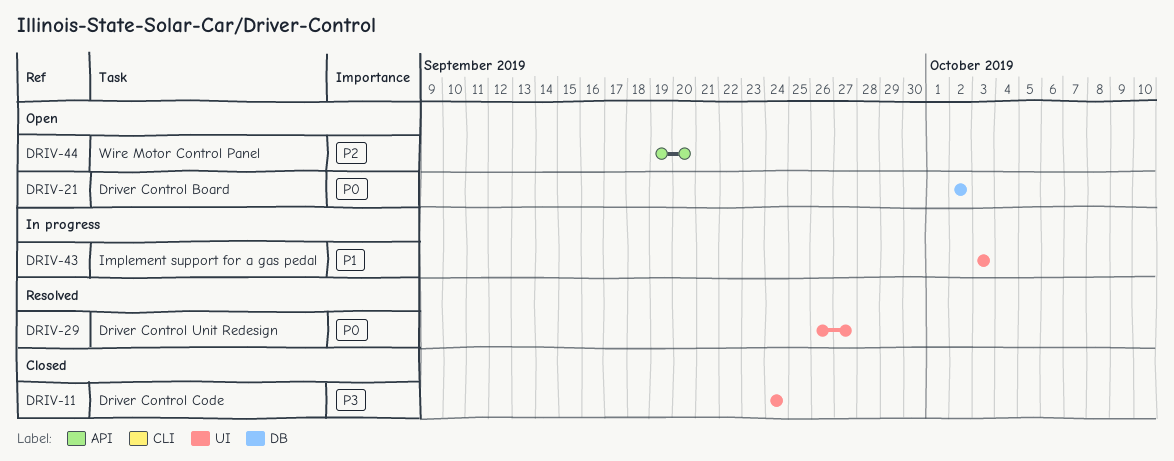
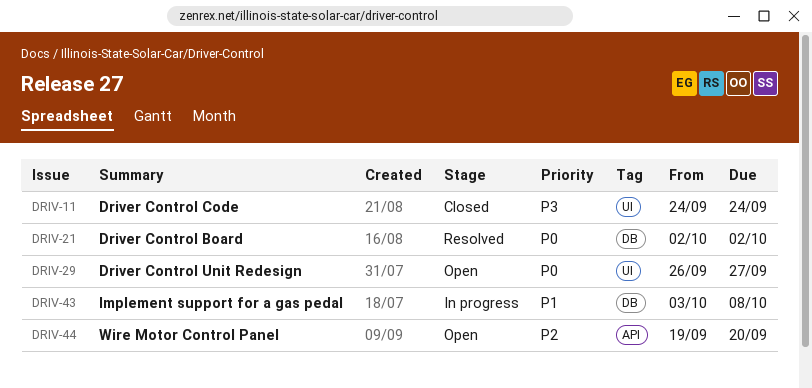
DRIV-21, status: Open -> Resolved
DRIV-29, status: Resolved -> Open
DRIV-43, label: UI -> DB
DRIV-43, due: Oct 3 -> Oct 8

